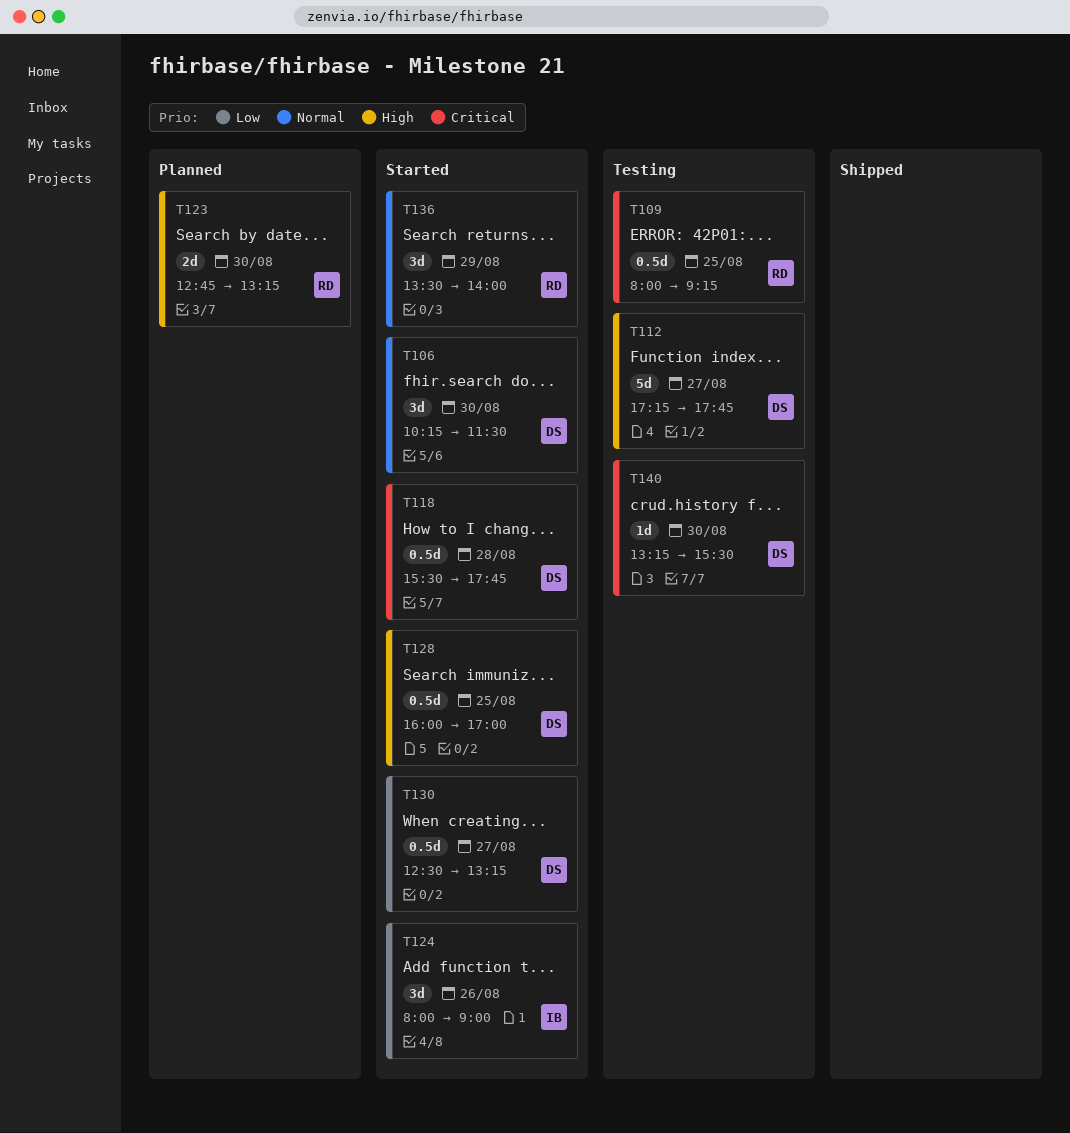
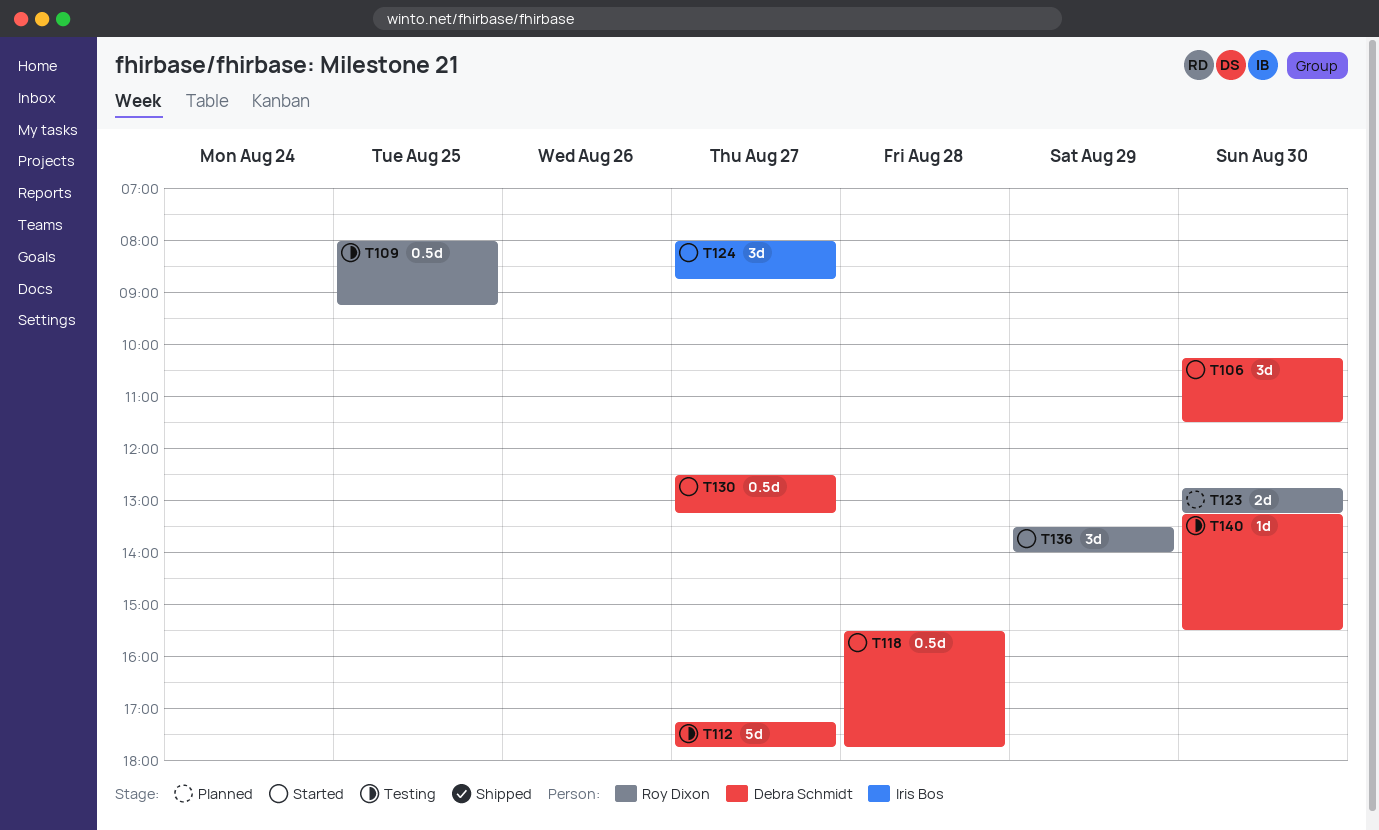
T124, day: Aug 26 -> Aug 27
T124, ends: 09:00 -> 08:45
T128: present -> none

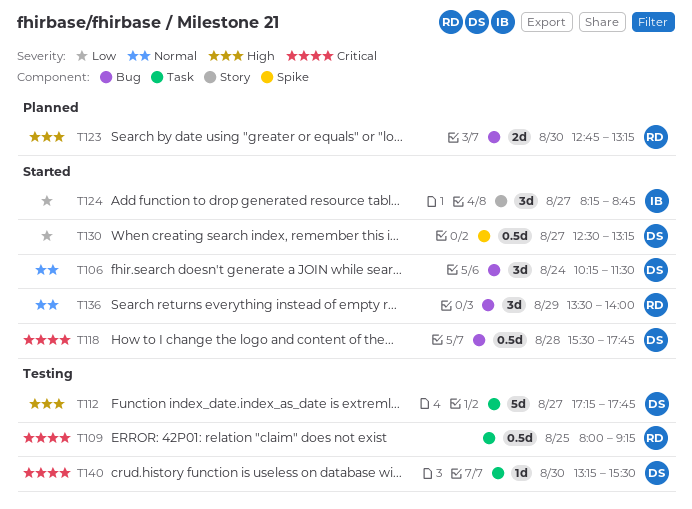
T106, day: Aug 30 -> Aug 24
T124, begins: 08:00 -> 08:15

